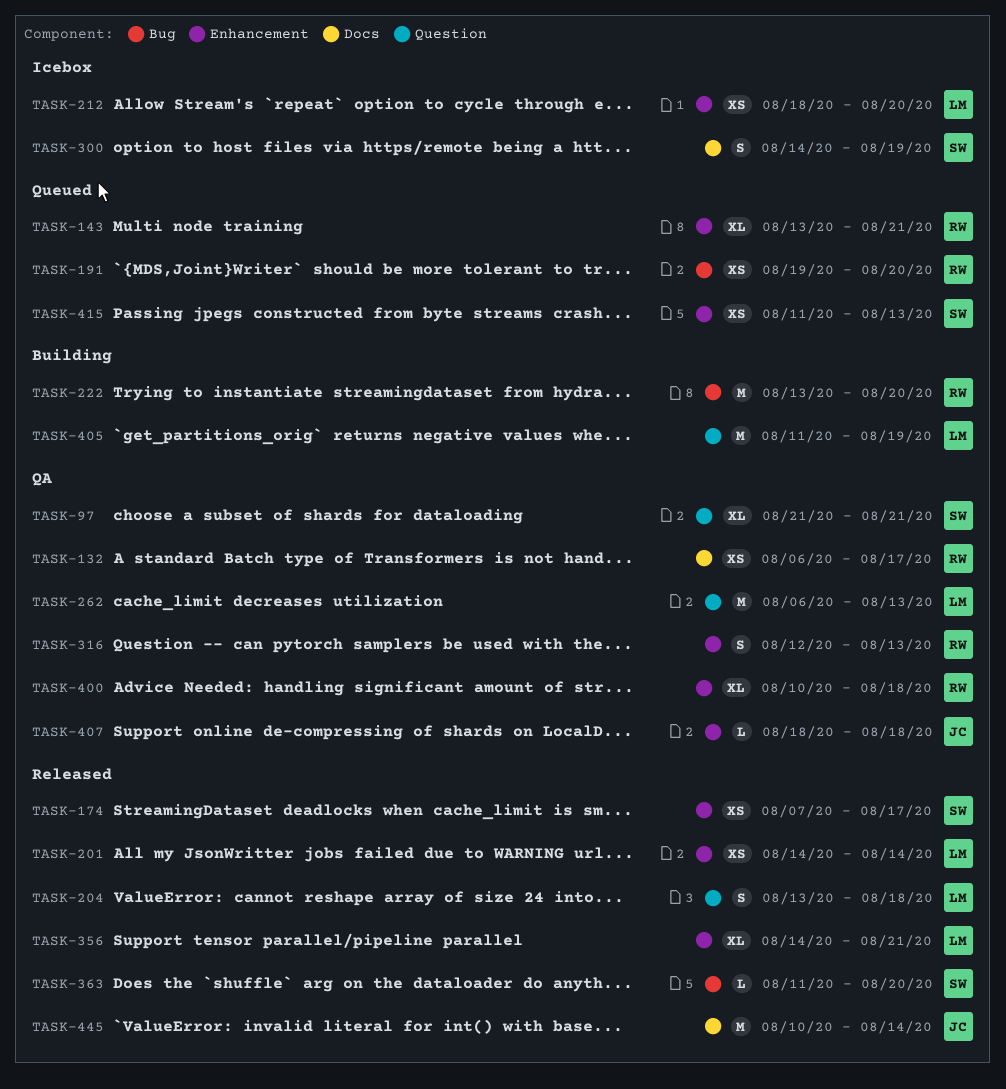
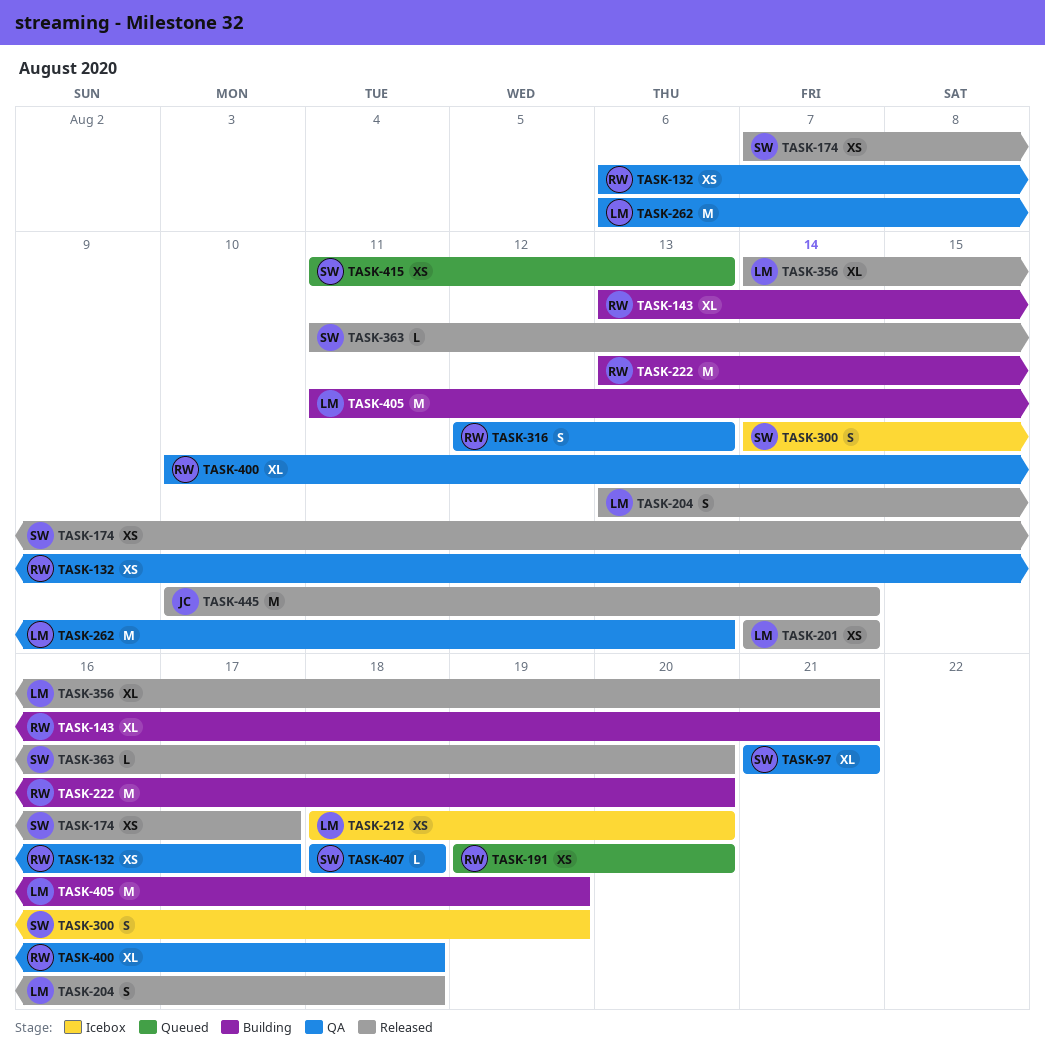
TASK-143, status: Queued -> Building
TASK-407, owner: JC -> SW

